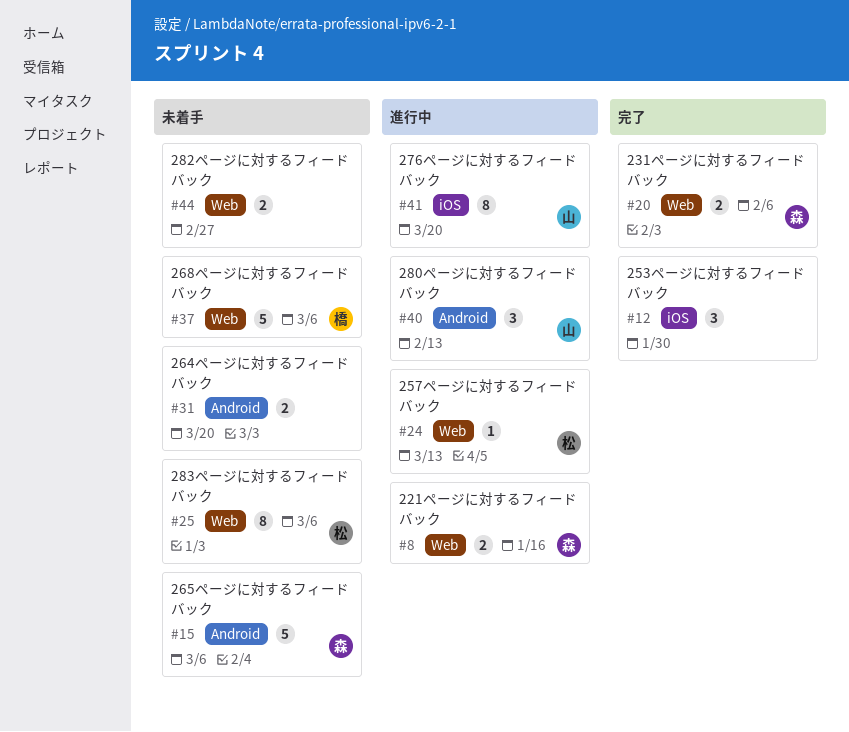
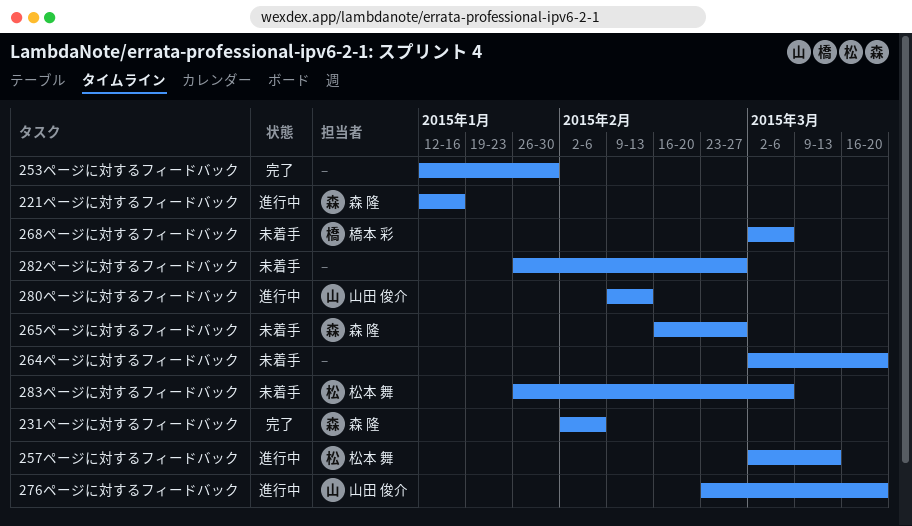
265ページに対するフィードバック, due: Mar 6 -> Feb 27

